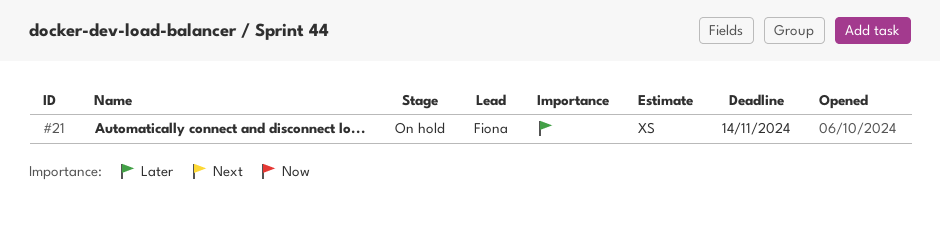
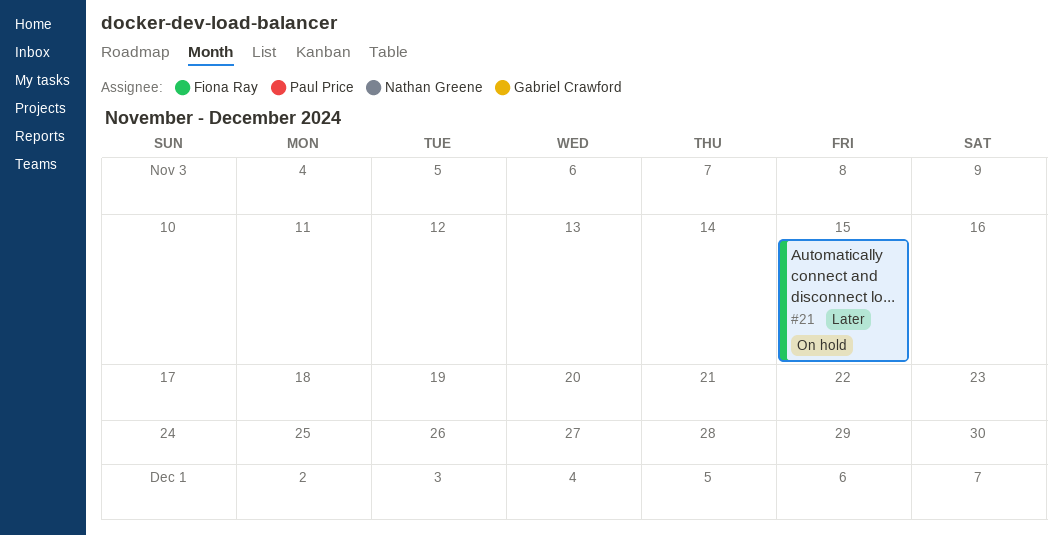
#21, due: Nov 14 -> Nov 15

